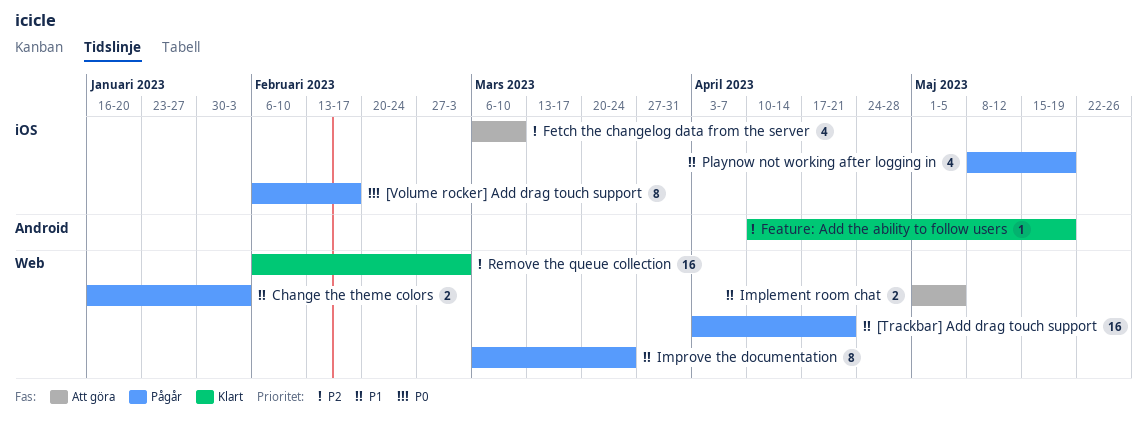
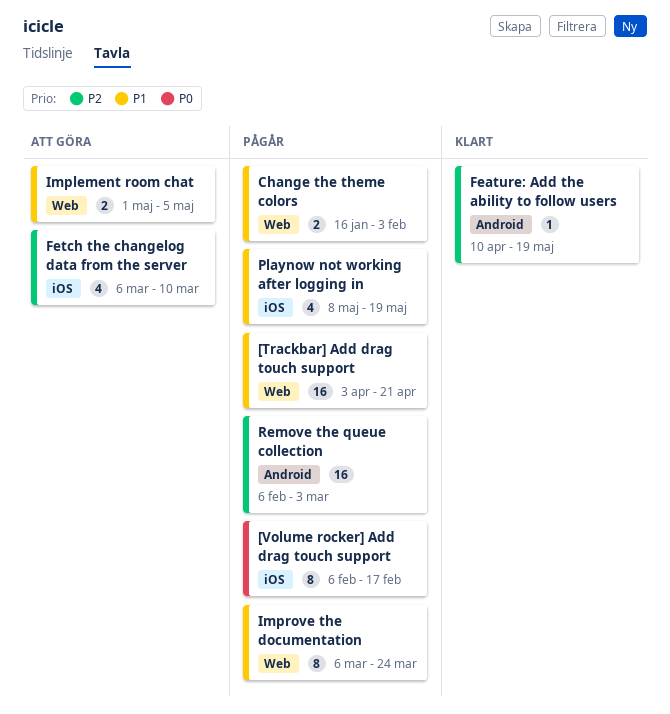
Remove the queue collection, status: Klart -> Pågår
Remove the queue collection, label: Web -> Android

